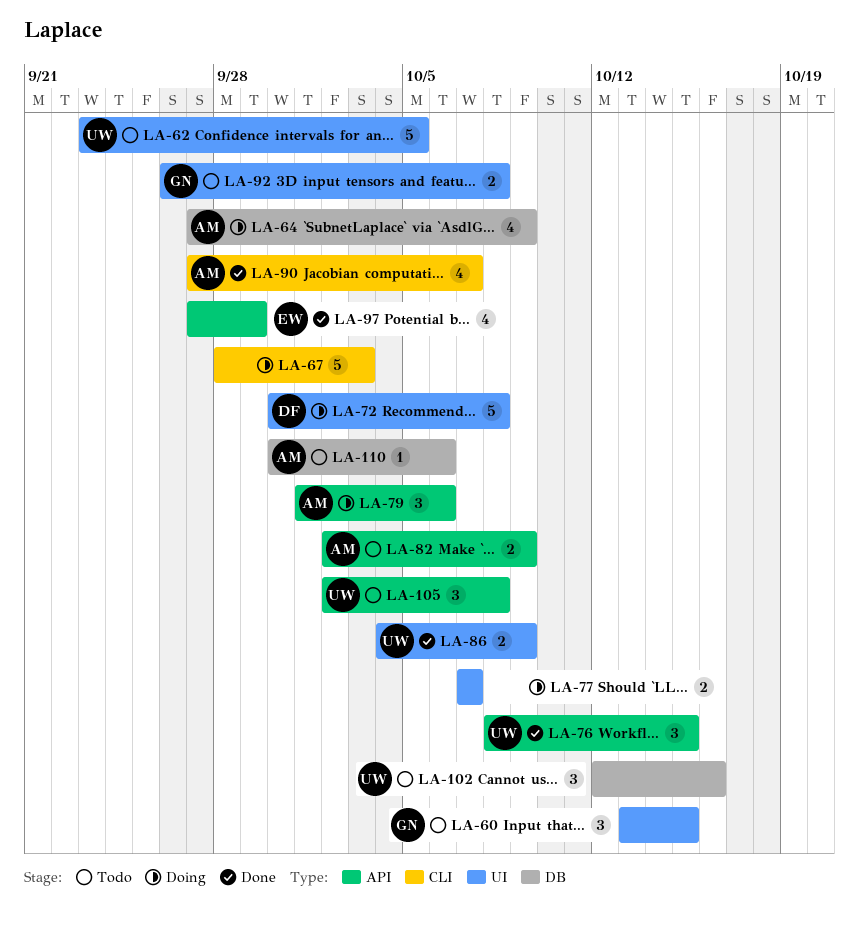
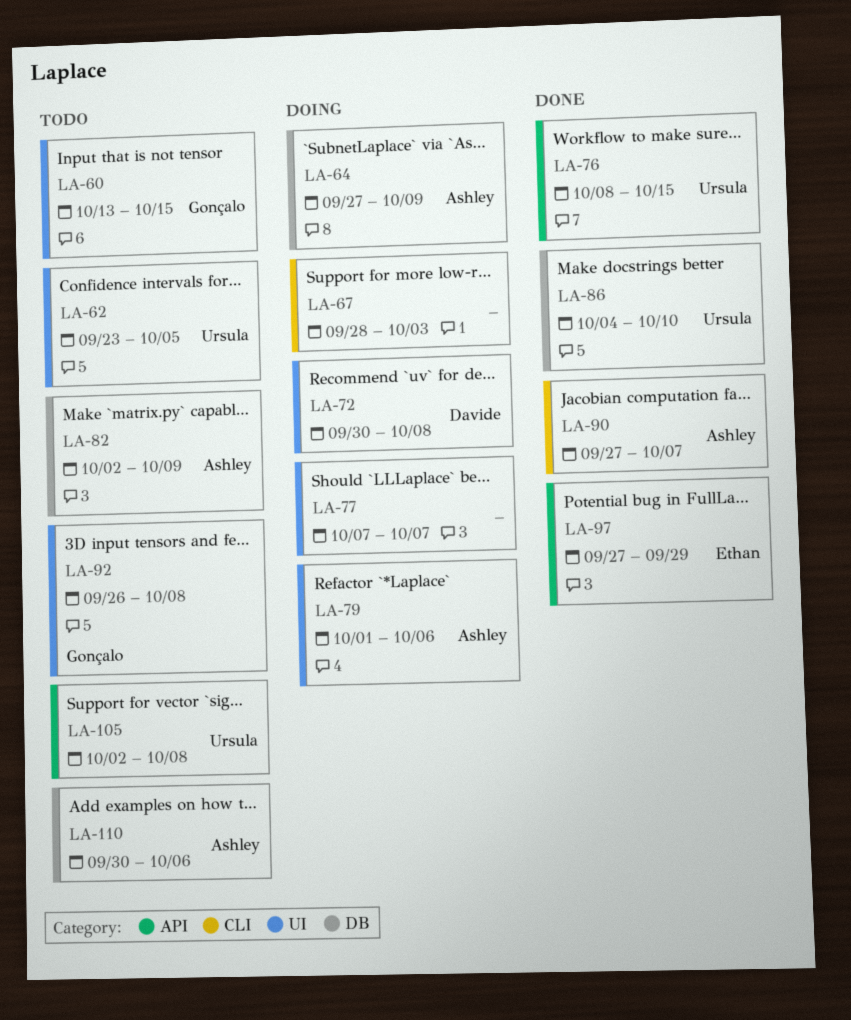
LA-79, label: API -> UI
LA-82, label: API -> DB
LA-86, label: UI -> DB
LA-86, due: Oct 9 -> Oct 10
LA-102: present -> none

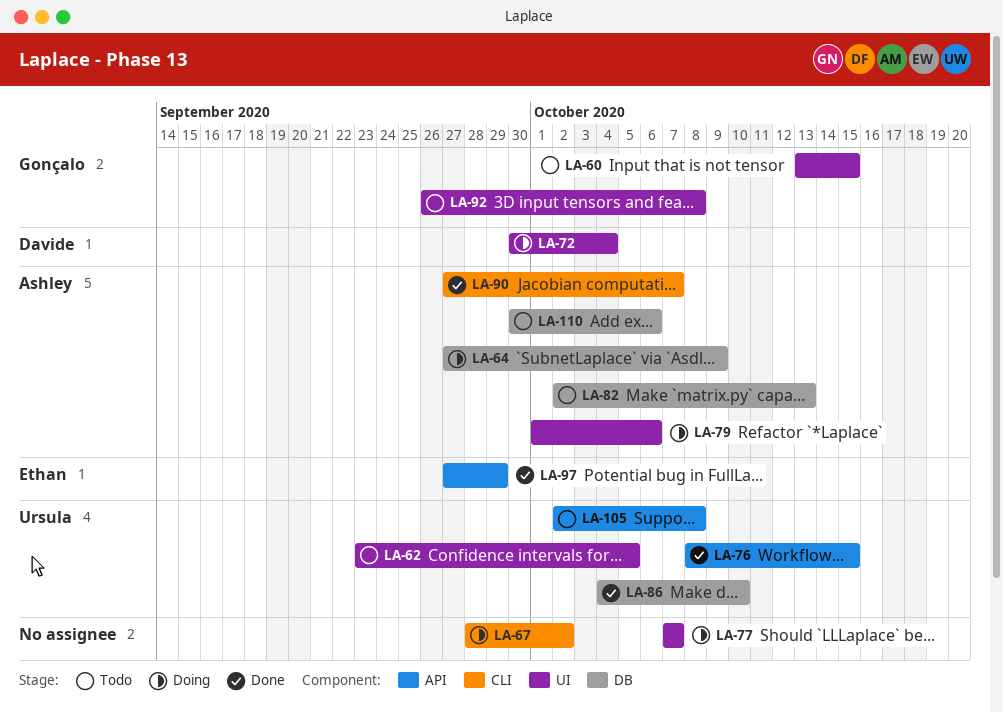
LA-67, due: Oct 3 -> Oct 2
LA-72, due: Oct 8 -> Oct 4
LA-82, due: Oct 9 -> Oct 13

